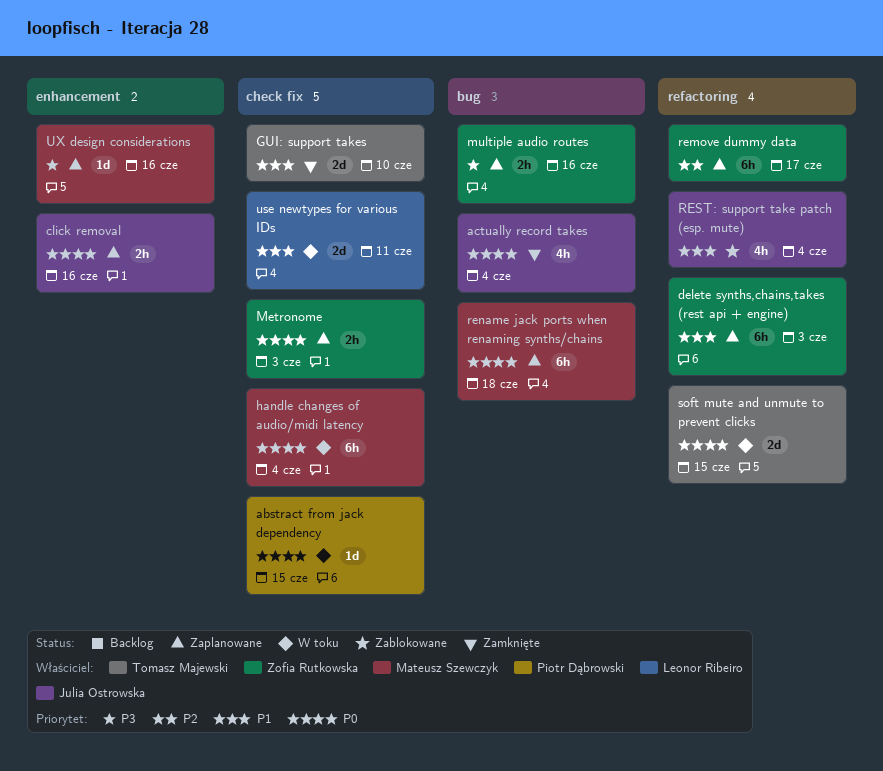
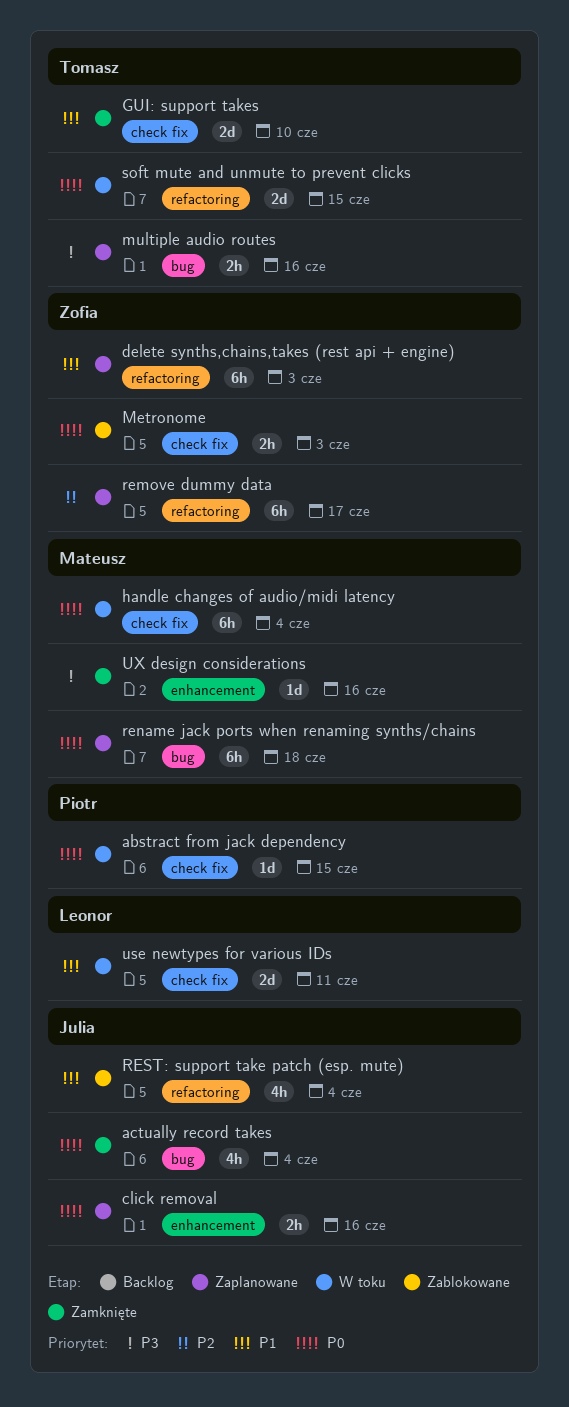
Metronome, status: Zaplanowane -> Zablokowane
multiple audio routes, owner: Zofia Rutkowska -> Tomasz Majewski
UX design considerations, status: Zaplanowane -> Zamknięte

